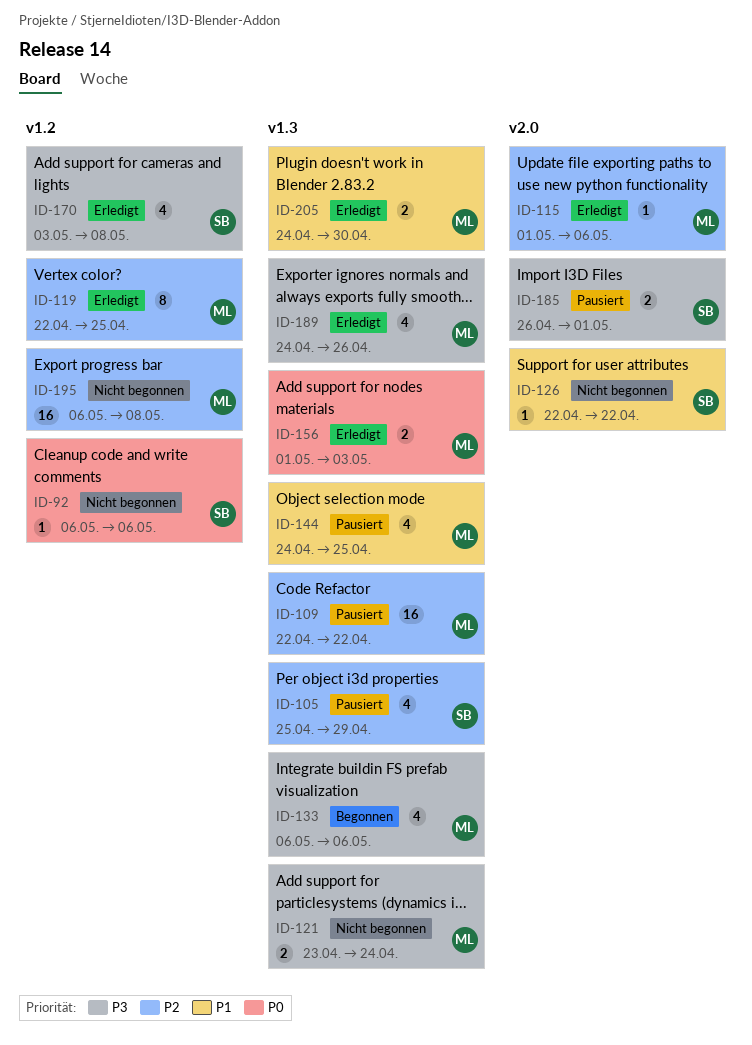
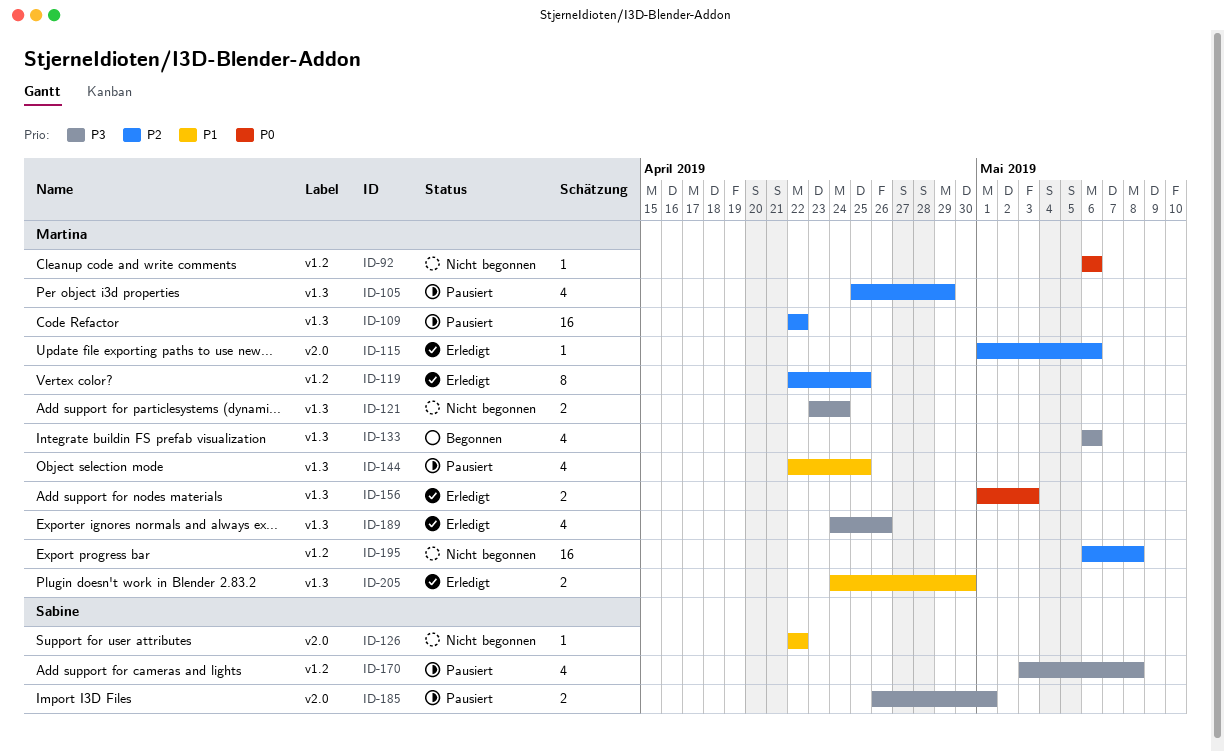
ID-92, owner: Sabine -> Martina
ID-105, owner: Sabine -> Martina
ID-144, start: Apr 24 -> Apr 22
ID-170, status: Erledigt -> Pausiert

